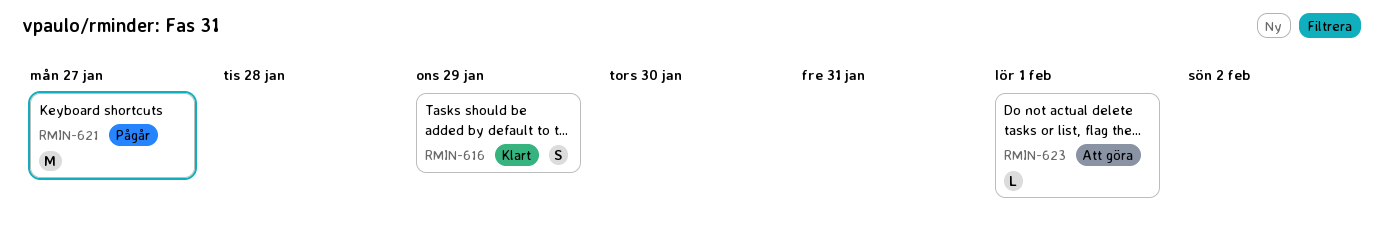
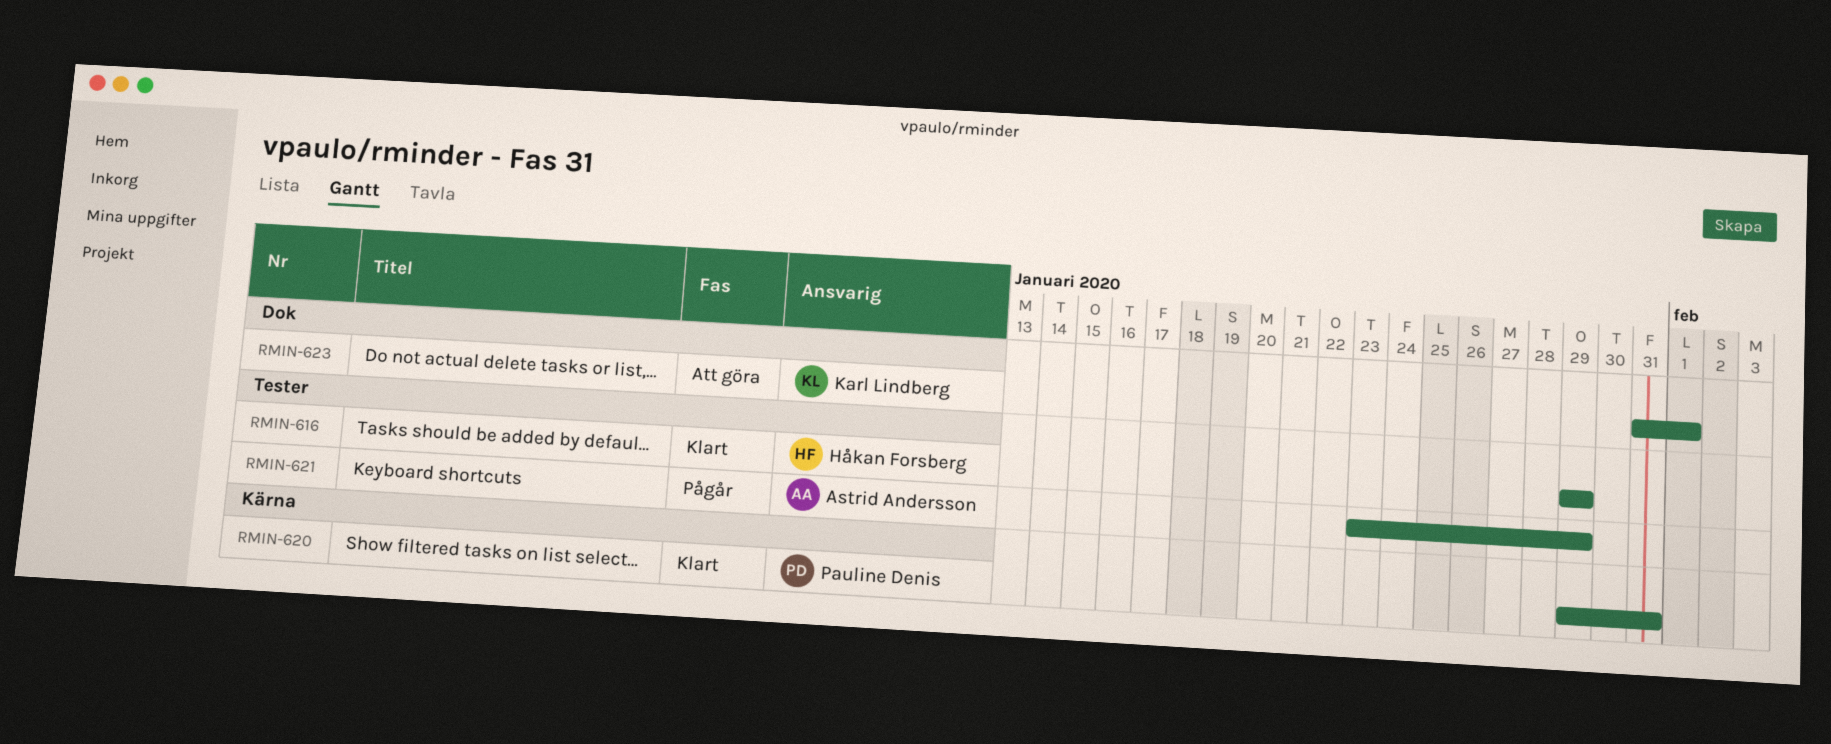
RMIN-620: none -> present
RMIN-621, due: Jan 27 -> Jan 29

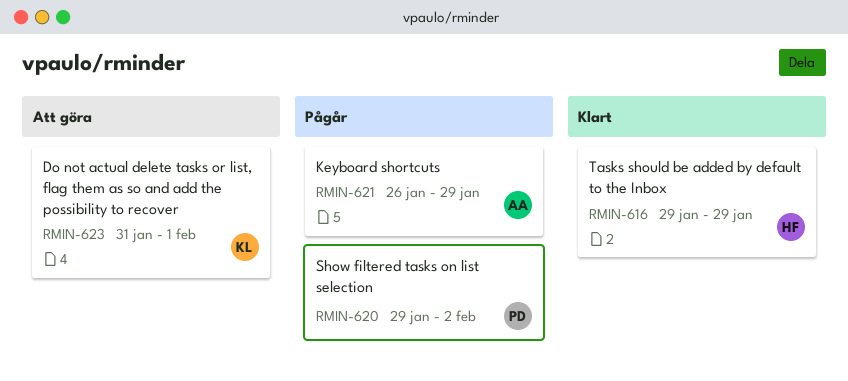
RMIN-620, status: Klart -> Pågår
RMIN-620, due: Jan 31 -> Feb 2
RMIN-621, start: Jan 23 -> Jan 26

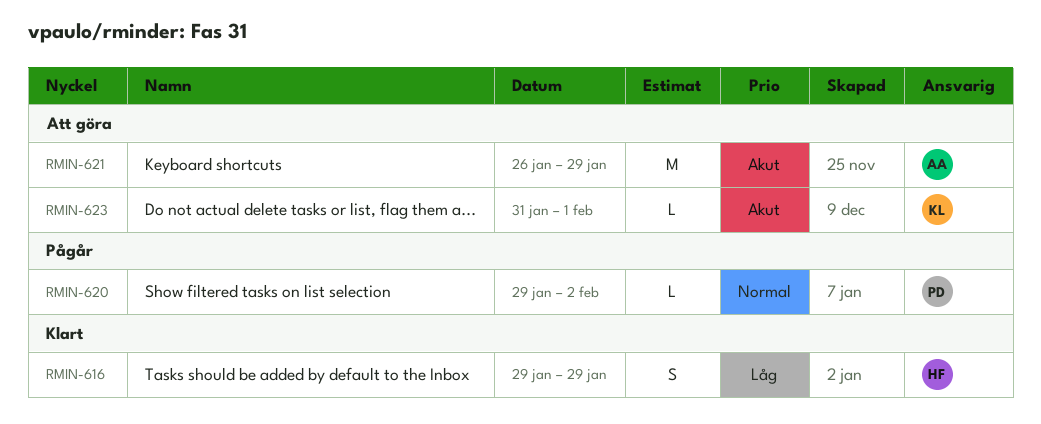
RMIN-621, status: Pågår -> Att göra

